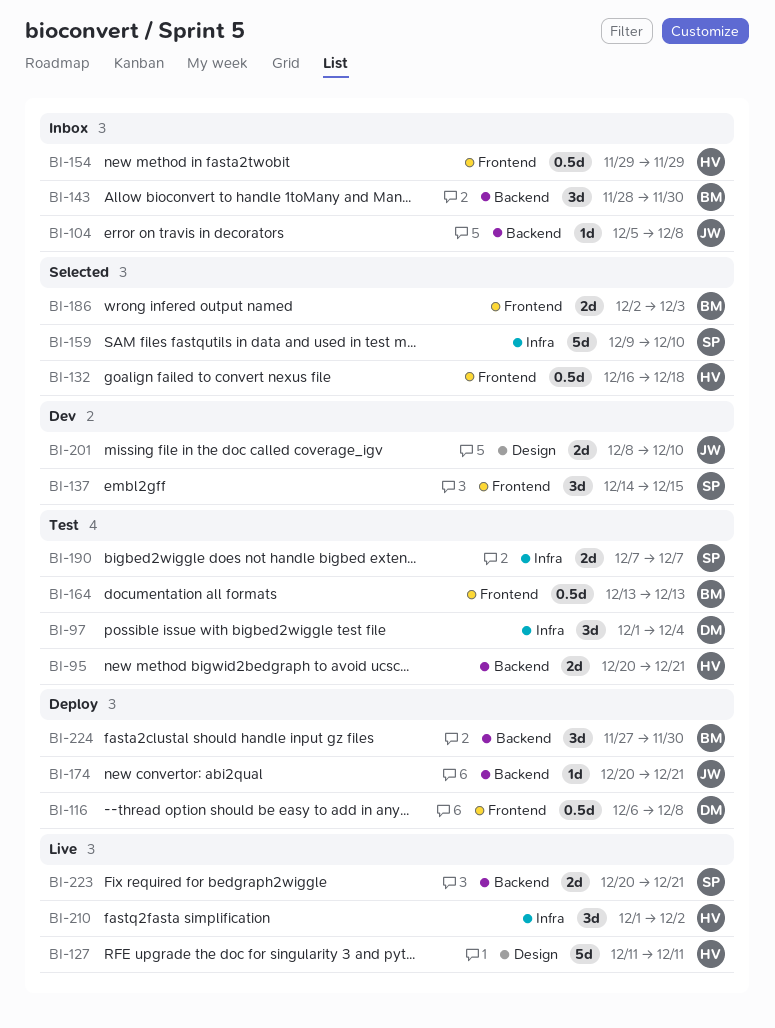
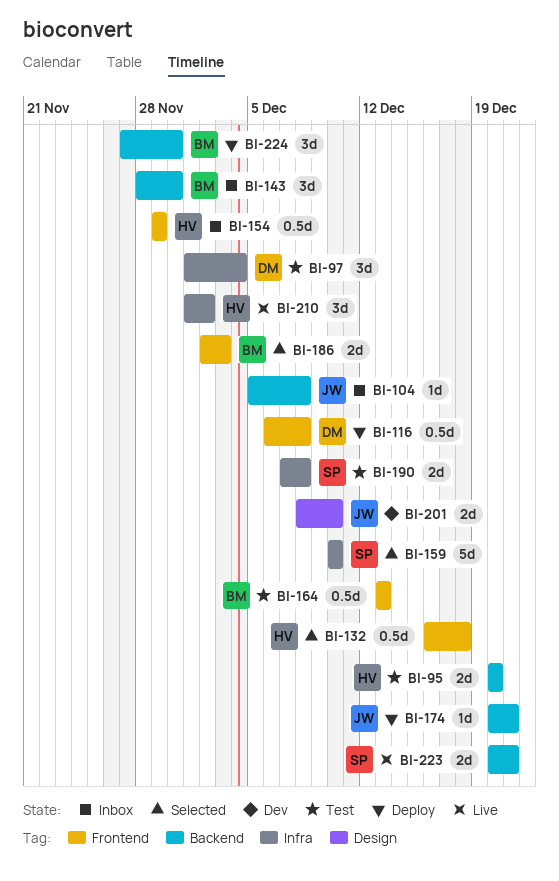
BI-95, due: Dec 21 -> Dec 20
BI-127: present -> none
BI-137: present -> none
BI-159, start: Dec 9 -> Dec 10
BI-190, due: Dec 7 -> Dec 8

